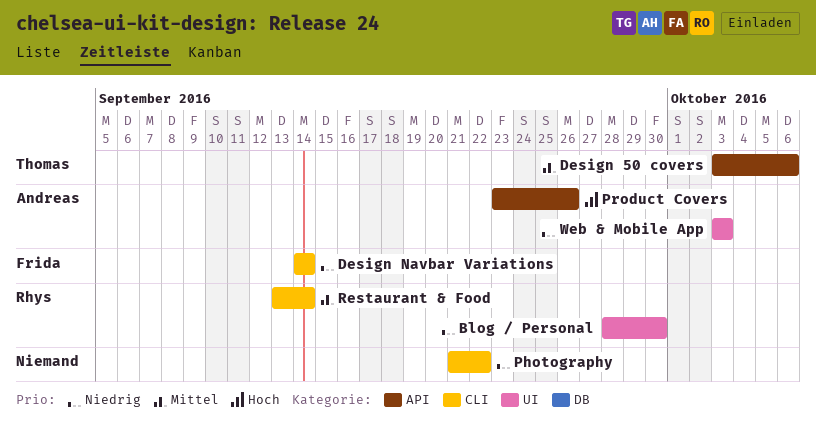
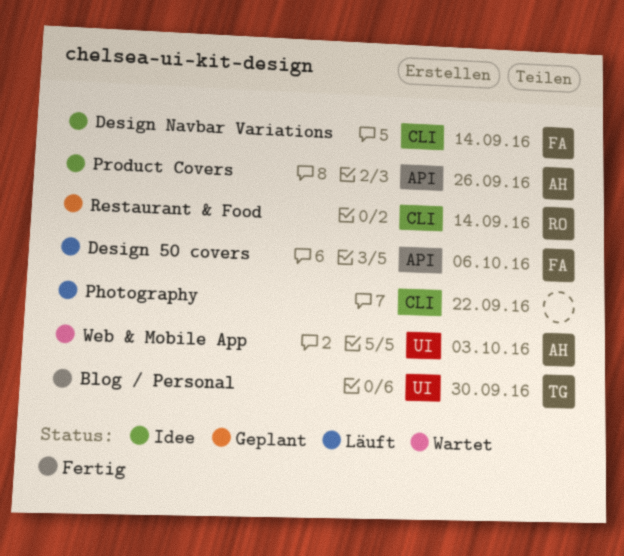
Blog / Personal, owner: Rhys -> Thomas
Design 50 covers, owner: Thomas -> Frida

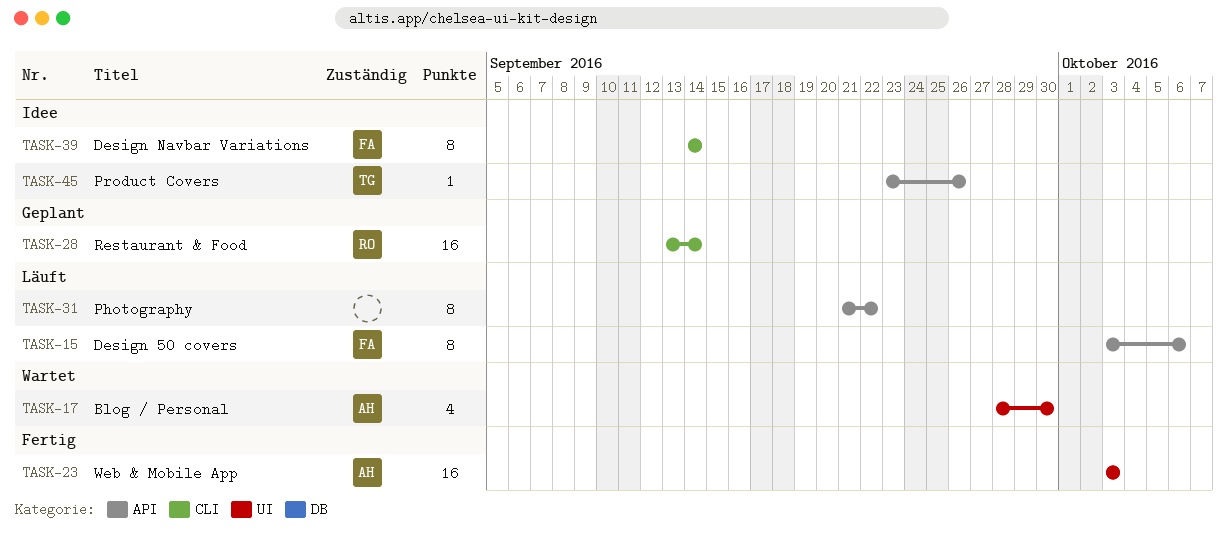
Blog / Personal, status: Fertig -> Wartet
Blog / Personal, owner: TG -> AH
Photography, label: CLI -> API
Product Covers, owner: AH -> TG
Web & Mobile App, status: Wartet -> Fertig

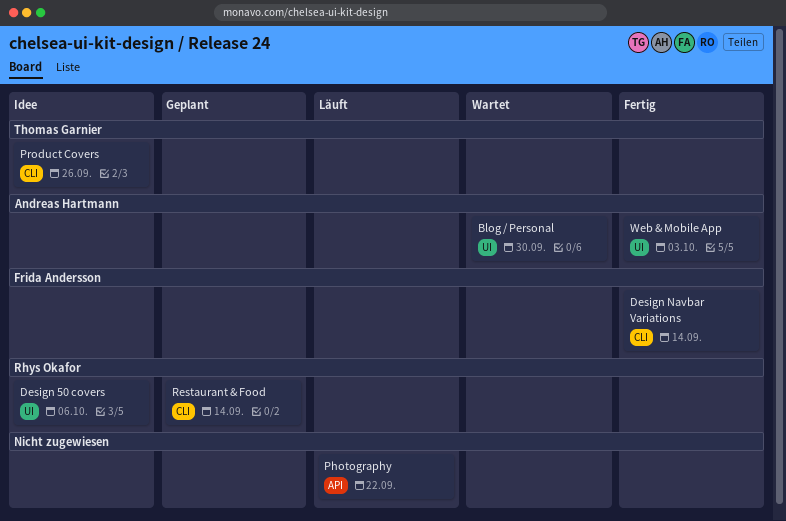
Design 50 covers, status: Läuft -> Idee
Design 50 covers, owner: Frida Andersson -> Rhys Okafor
Design 50 covers, label: API -> UI
Design Navbar Variations, status: Idee -> Fertig
Product Covers, label: API -> CLI

